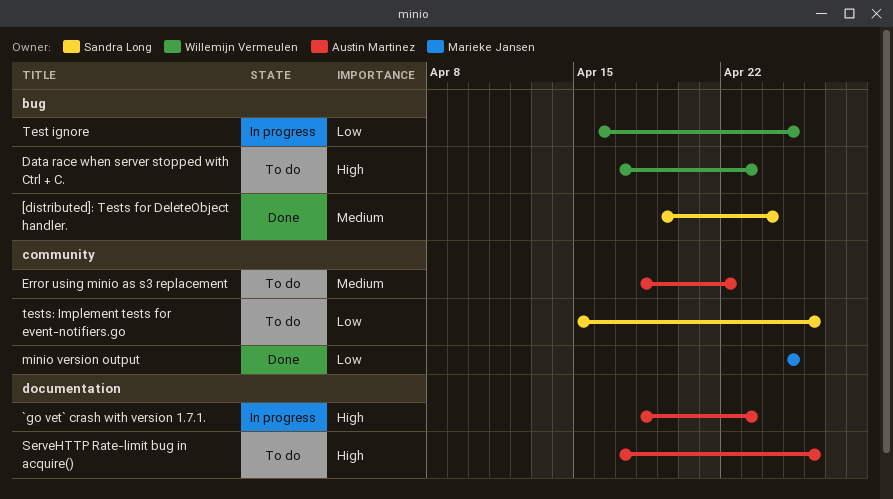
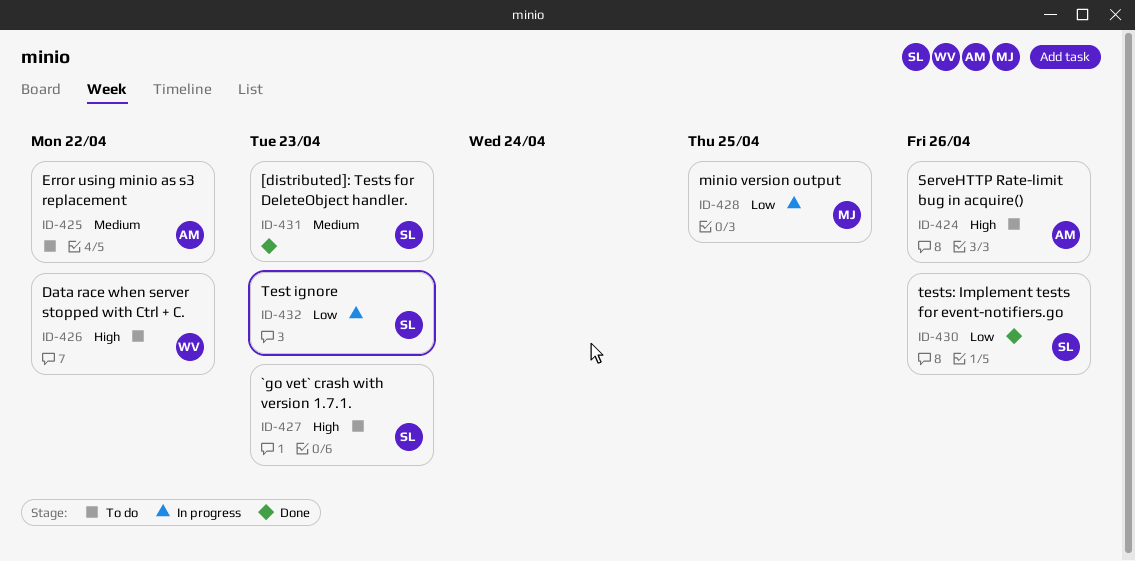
[distributed]: Tests for DeleteObject handler., due: Apr 24 -> Apr 23
`go vet` crash with version 1.7.1., status: In progress -> To do
`go vet` crash with version 1.7.1., owner: Austin Martinez -> Sandra Long
Data race when server stopped with Ctrl + C., due: Apr 23 -> Apr 22
minio version output, status: Done -> In progress
Test ignore, owner: Willemijn Vermeulen -> Sandra Long
Test ignore, due: Apr 25 -> Apr 23
tests: Implement tests for event-notifiers.go, status: To do -> Done

